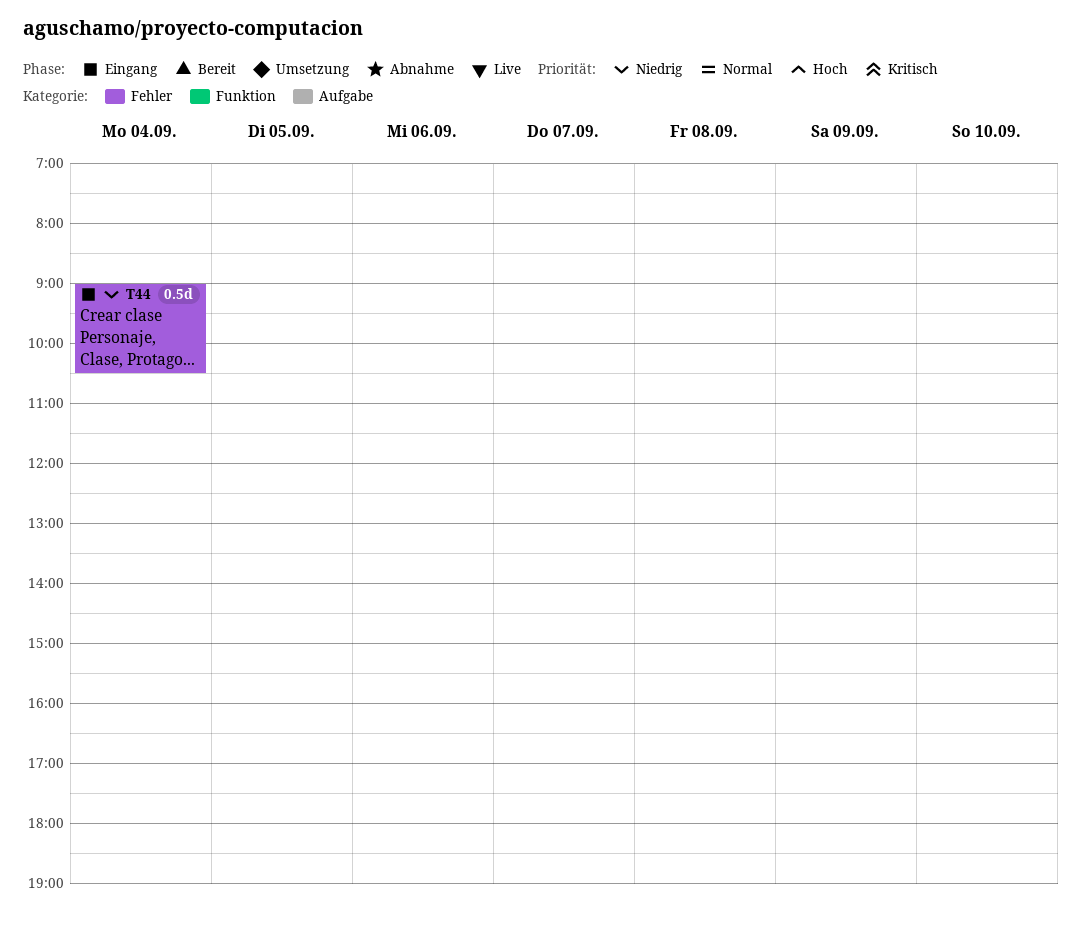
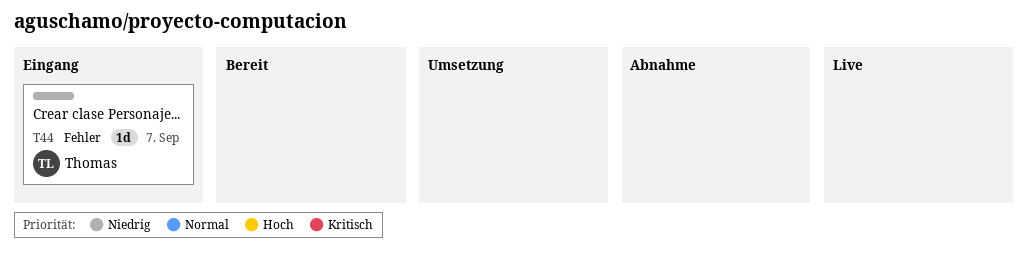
T44, estimate: 0.5d -> 1d
T44, day: Sep 4 -> Sep 7

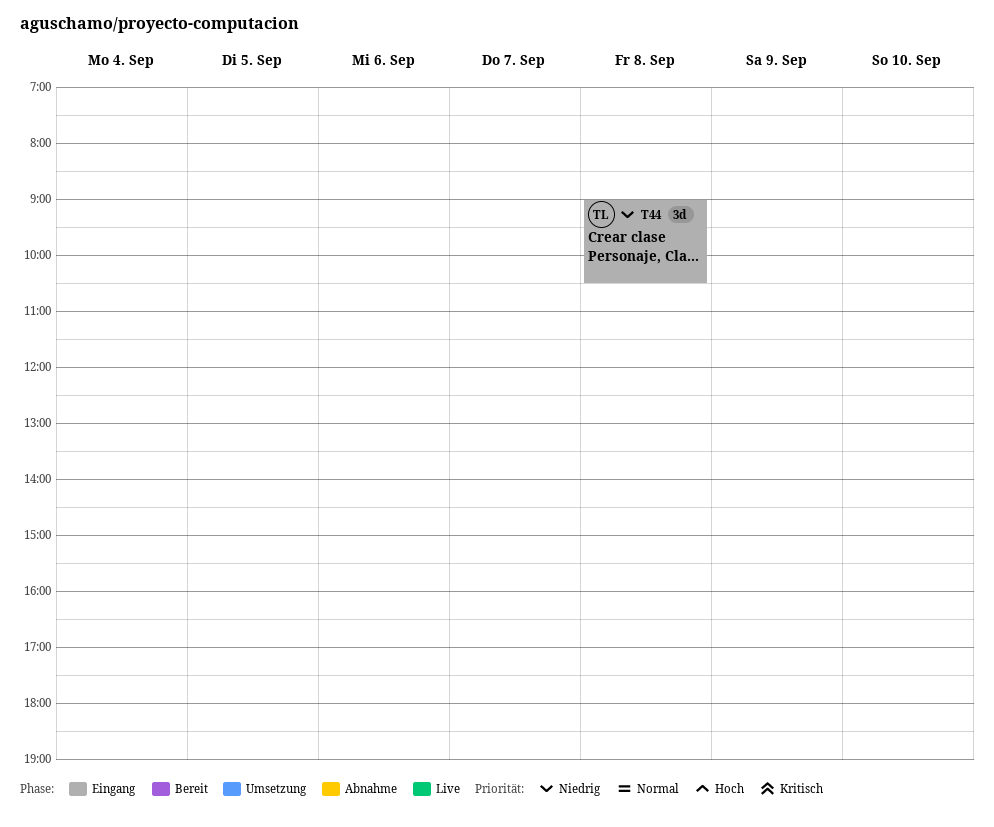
T44, estimate: 1d -> 3d
T44, day: Sep 7 -> Sep 8

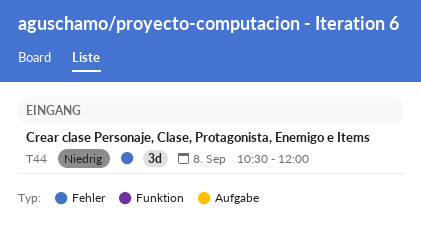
T44, begins: 09:00 -> 10:30
T44, ends: 10:30 -> 12:00

